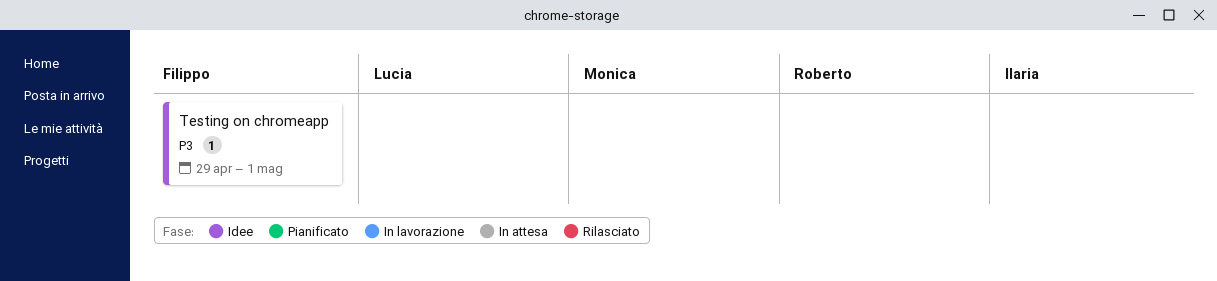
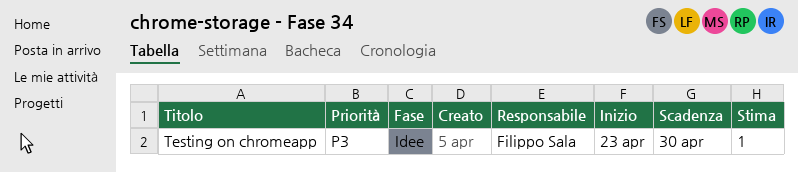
Testing on chromeapp, start: Apr 29 -> Apr 23
Testing on chromeapp, due: May 1 -> Apr 30

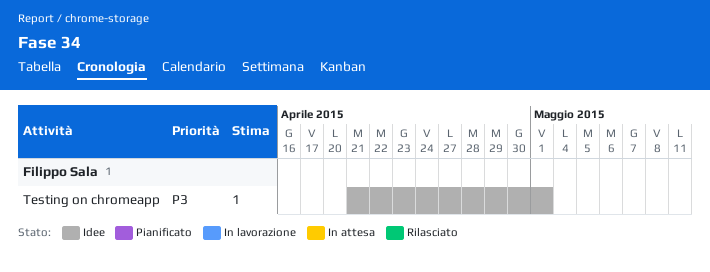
Testing on chromeapp, start: Apr 23 -> Apr 21
Testing on chromeapp, due: Apr 30 -> May 1

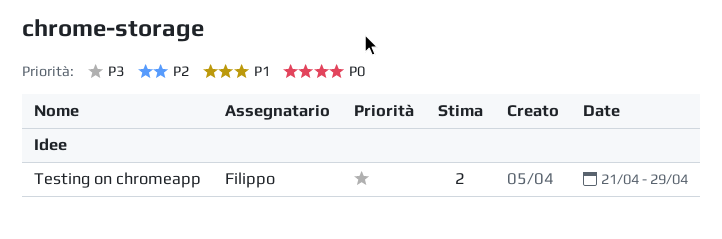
Testing on chromeapp, estimate: 1 -> 2
Testing on chromeapp, due: May 1 -> Apr 29

